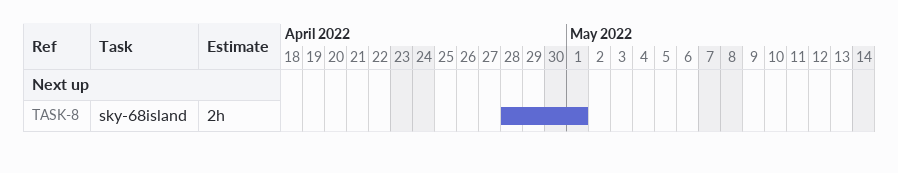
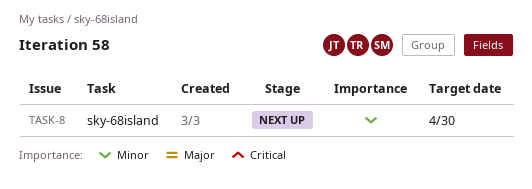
TASK-8, due: May 1 -> Apr 30

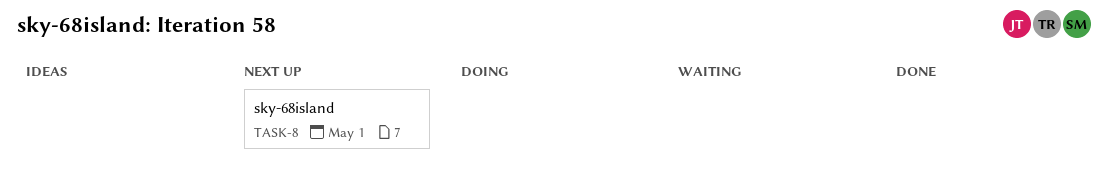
TASK-8, due: Apr 30 -> May 1

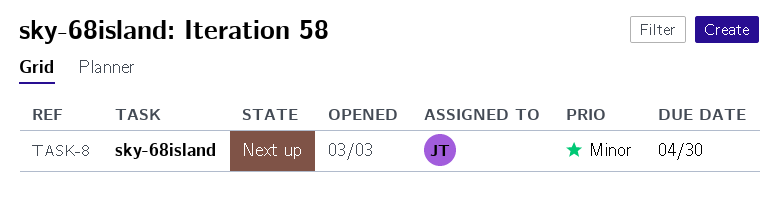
TASK-8, due: May 1 -> Apr 30

